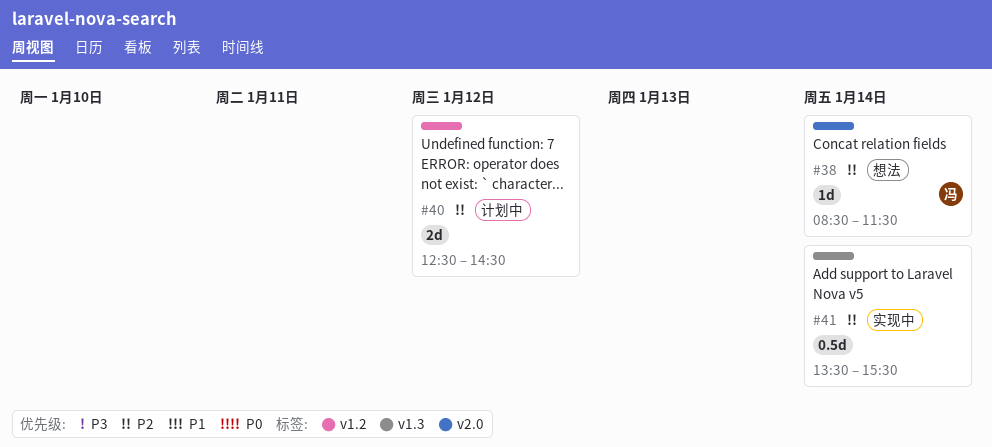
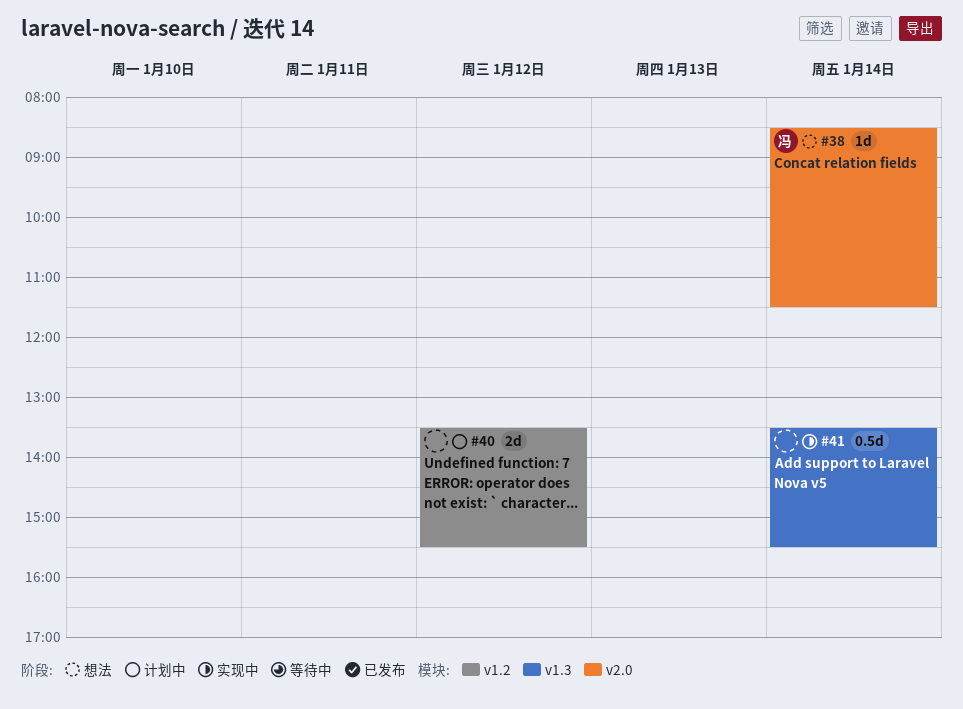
#40, begins: 12:30 -> 13:30
#40, ends: 14:30 -> 15:30

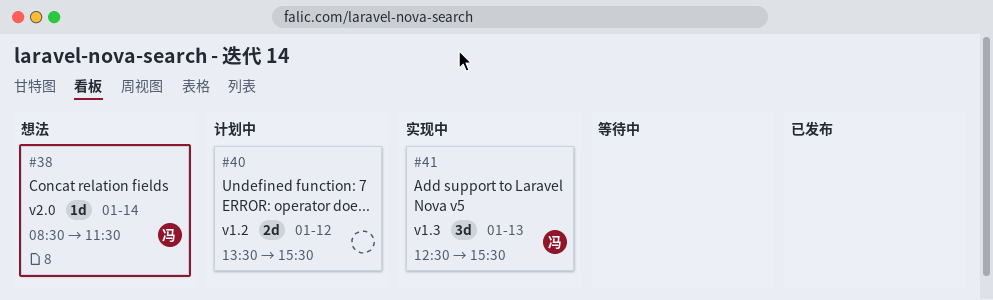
#41, owner: none -> 冯
#41, estimate: 0.5d -> 3d
#41, day: Jan 14 -> Jan 13
#41, begins: 13:30 -> 12:30

